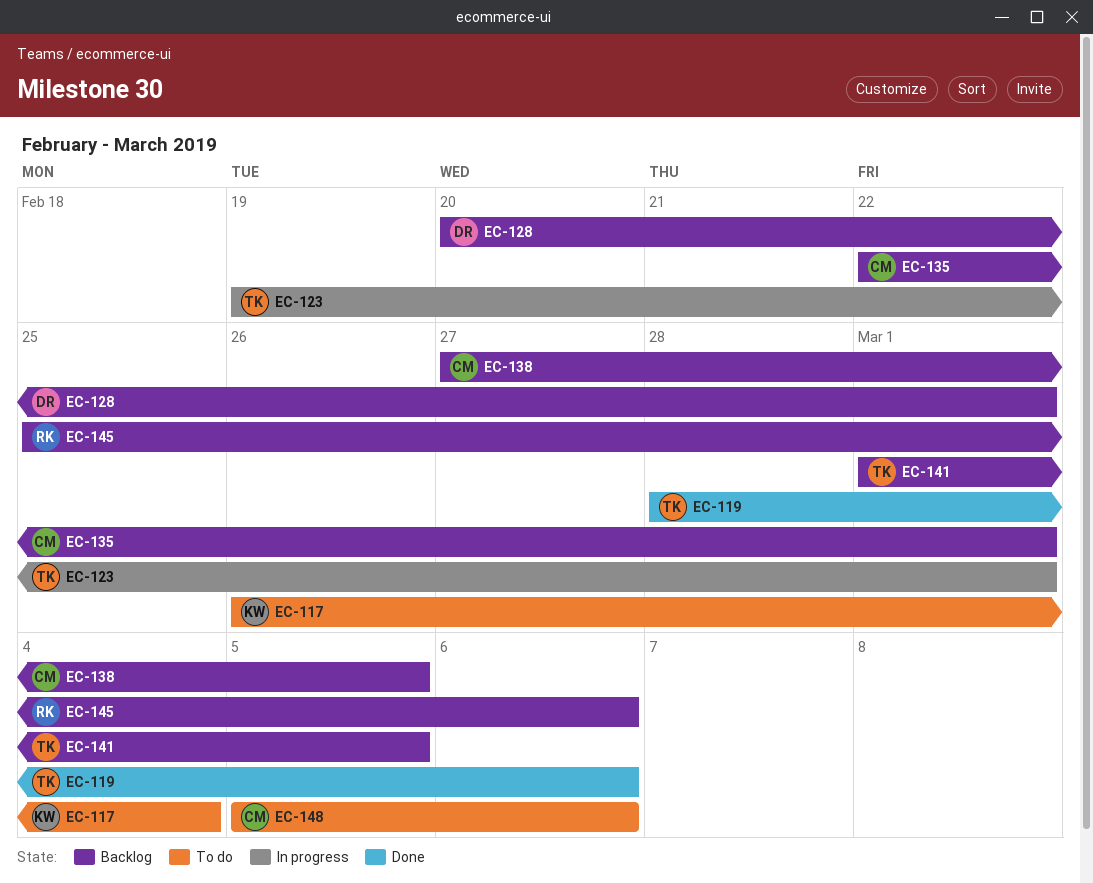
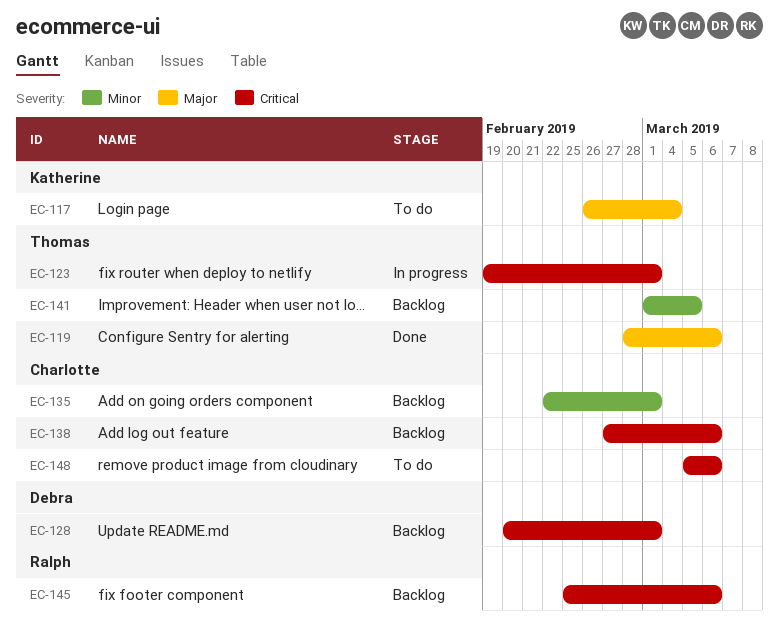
EC-138, due: Mar 5 -> Mar 6

